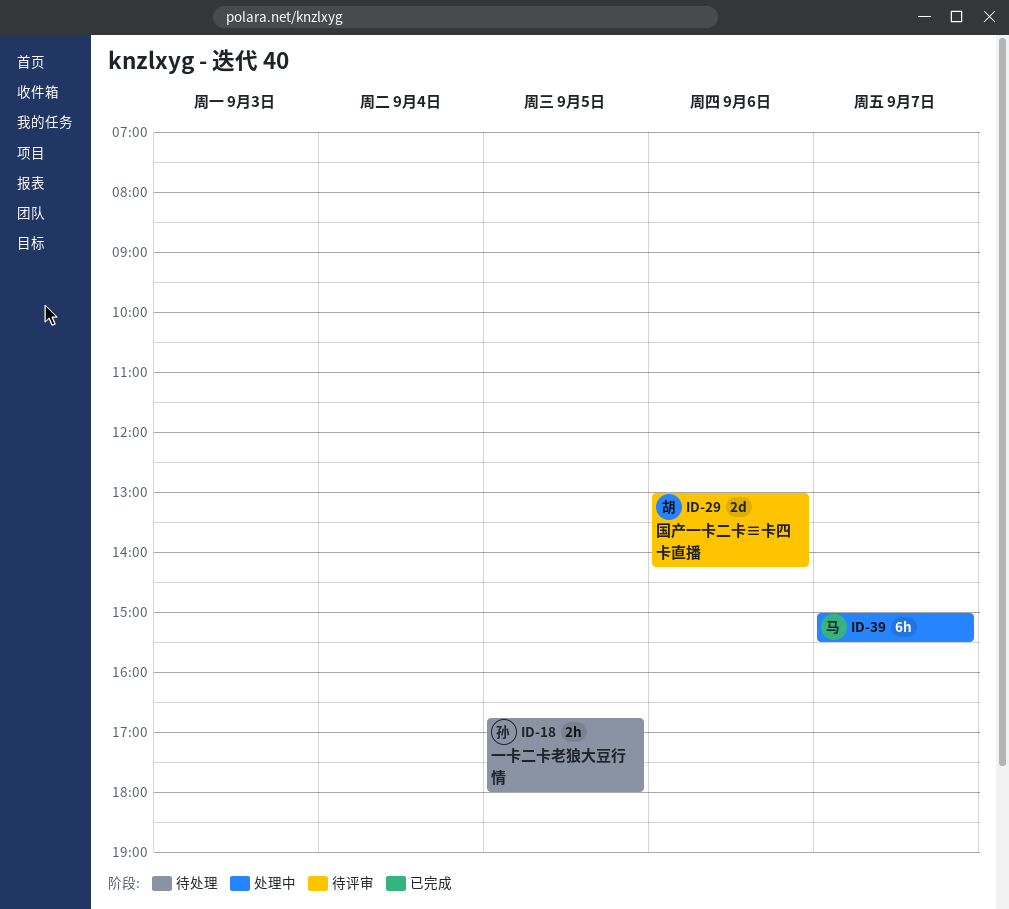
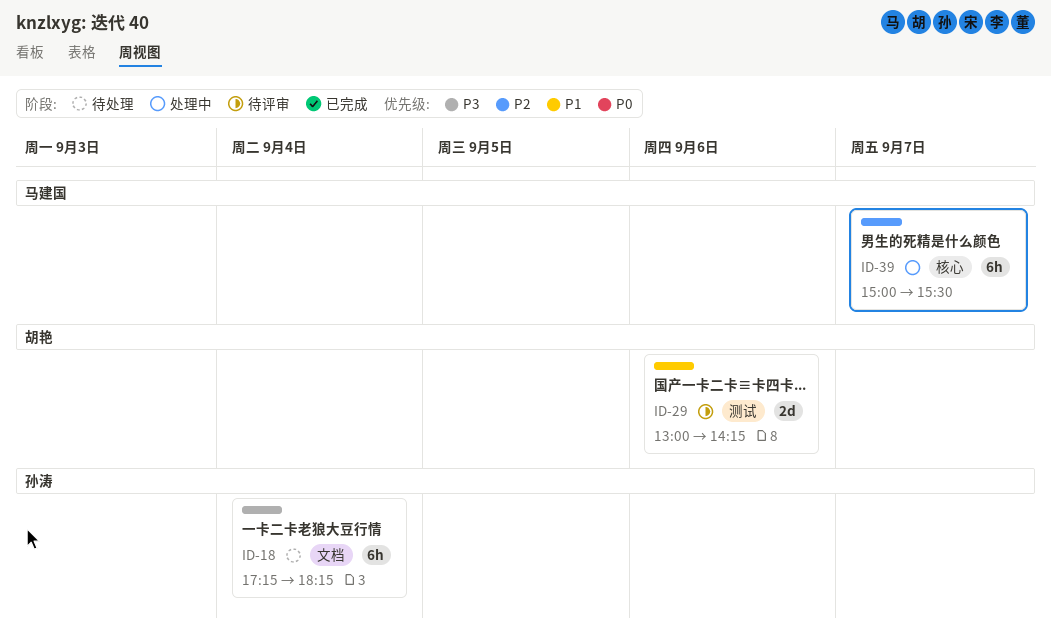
ID-18, estimate: 2h -> 6h
ID-18, day: Sep 5 -> Sep 4
ID-18, begins: 16:45 -> 17:15
ID-18, ends: 18:00 -> 18:15

